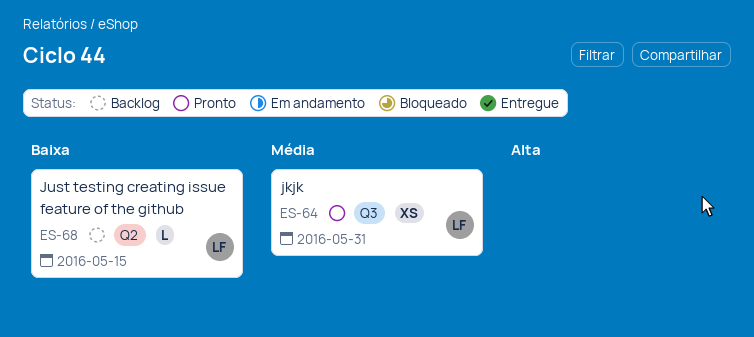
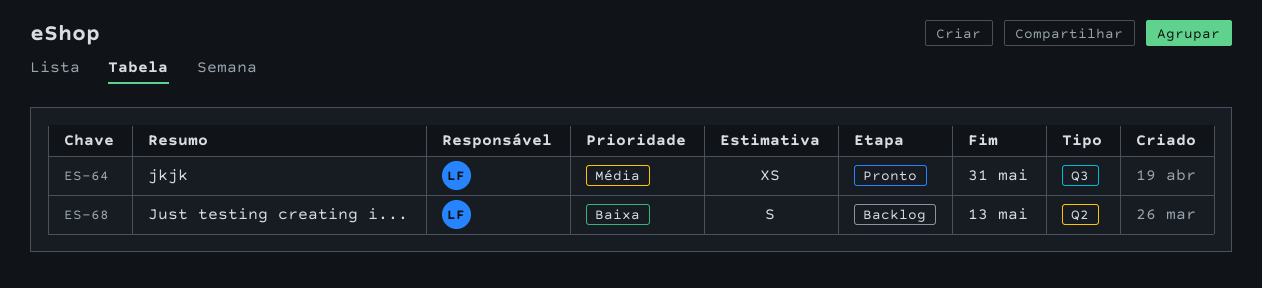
ES-68, estimate: L -> S
ES-68, due: May 15 -> May 13

